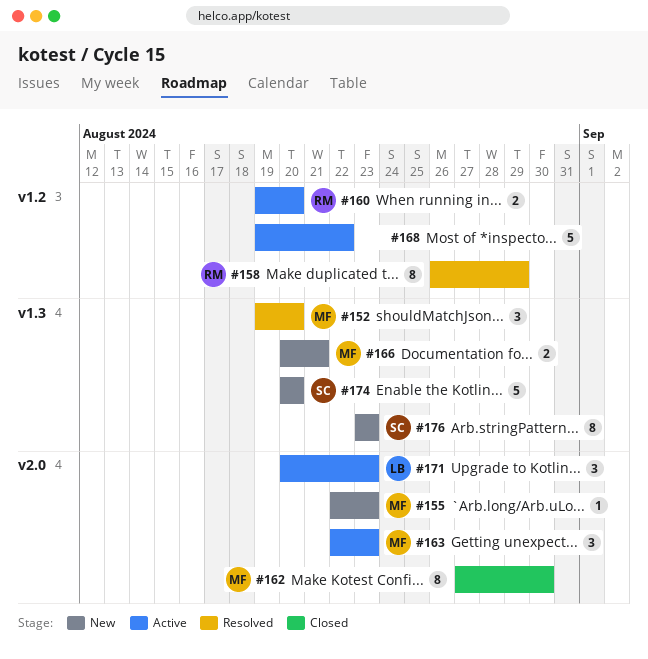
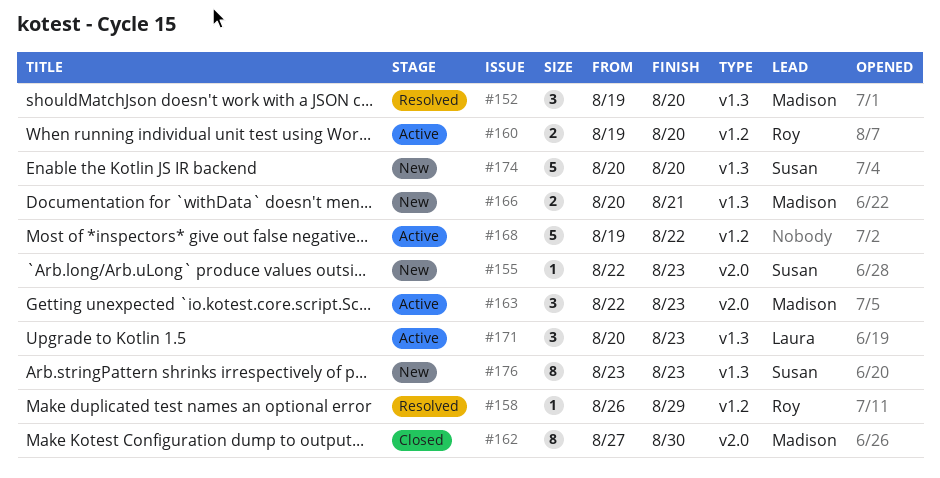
#155, owner: Madison -> Susan
#158, estimate: 8 -> 1
#171, label: v2.0 -> v1.3

